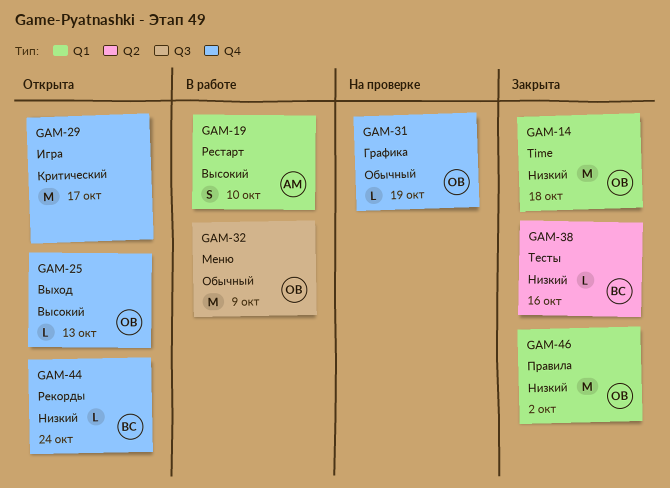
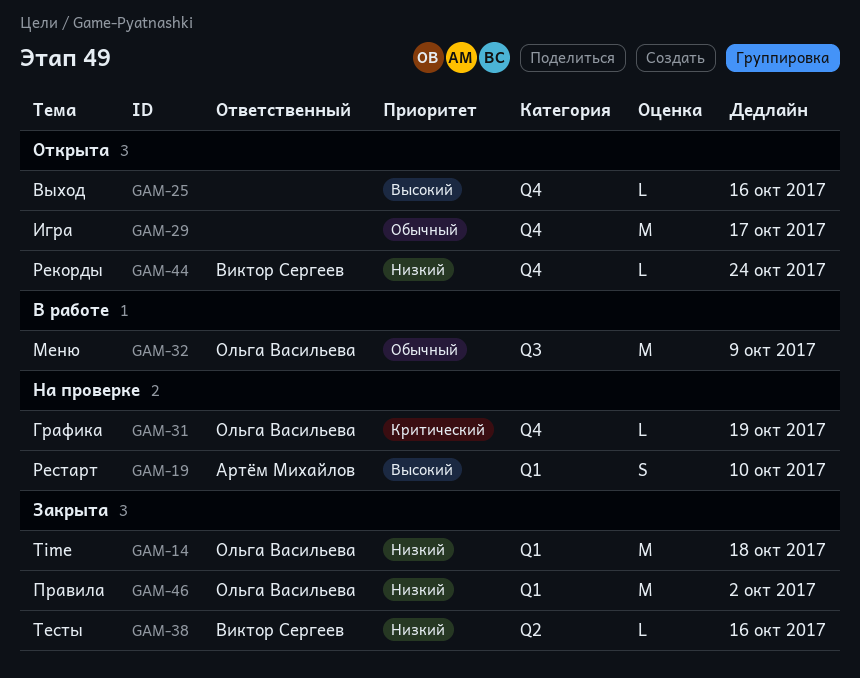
GAM-19, status: В работе -> На проверке
GAM-25, owner: Ольга Васильева -> none
GAM-25, due: Oct 13 -> Oct 16
GAM-29, priority: Критический -> Обычный
GAM-31, priority: Обычный -> Критический

